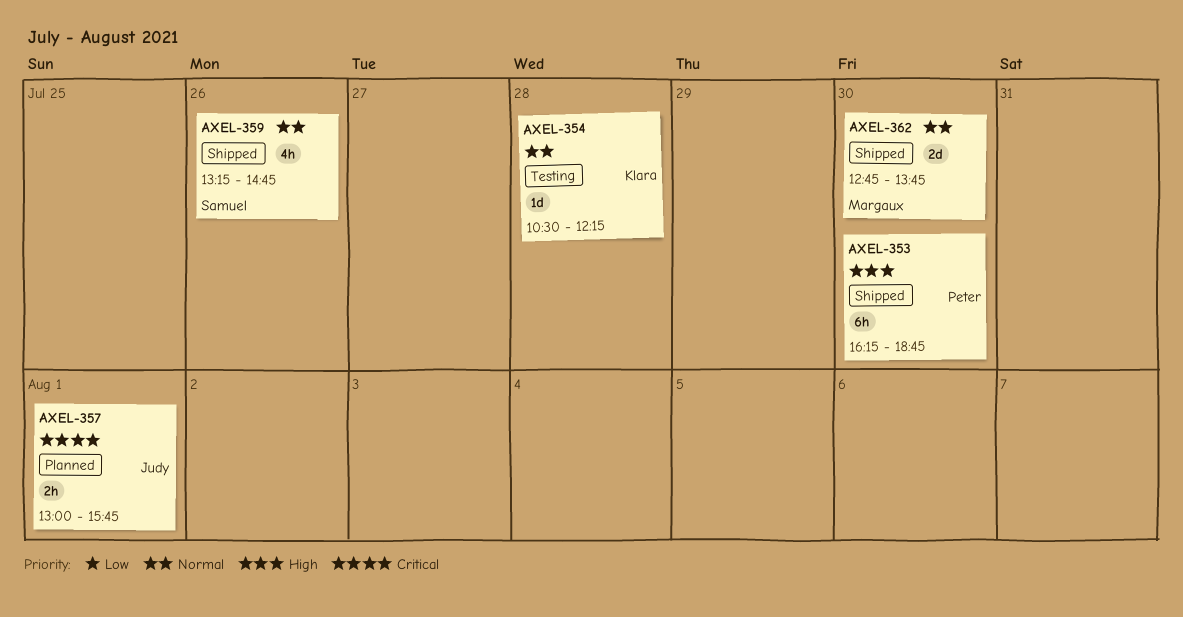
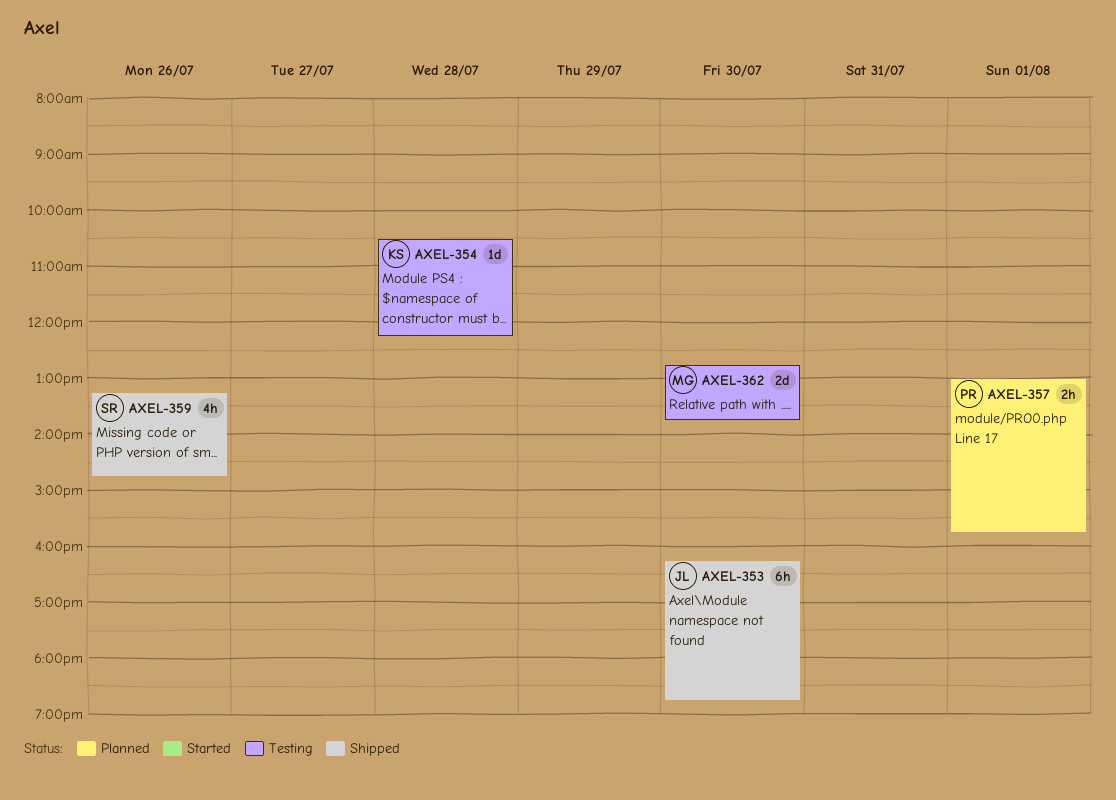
AXEL-353, owner: Peter -> Judy
AXEL-357, owner: Judy -> Peter
AXEL-362, status: Shipped -> Testing

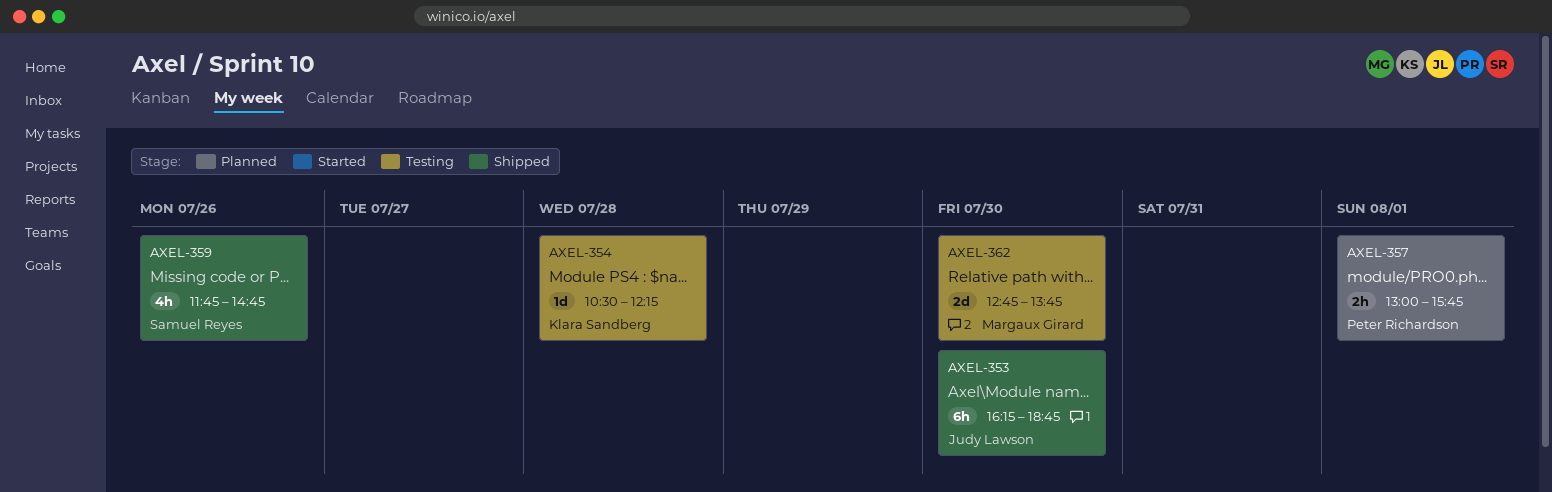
AXEL-359, begins: 13:15 -> 11:45

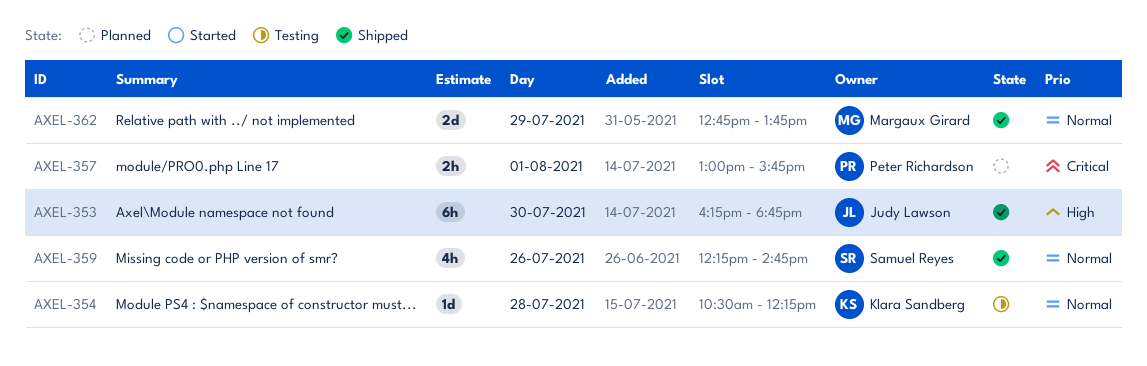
AXEL-359, begins: 11:45 -> 12:15
AXEL-362, status: Testing -> Shipped
AXEL-362, day: Jul 30 -> Jul 29

